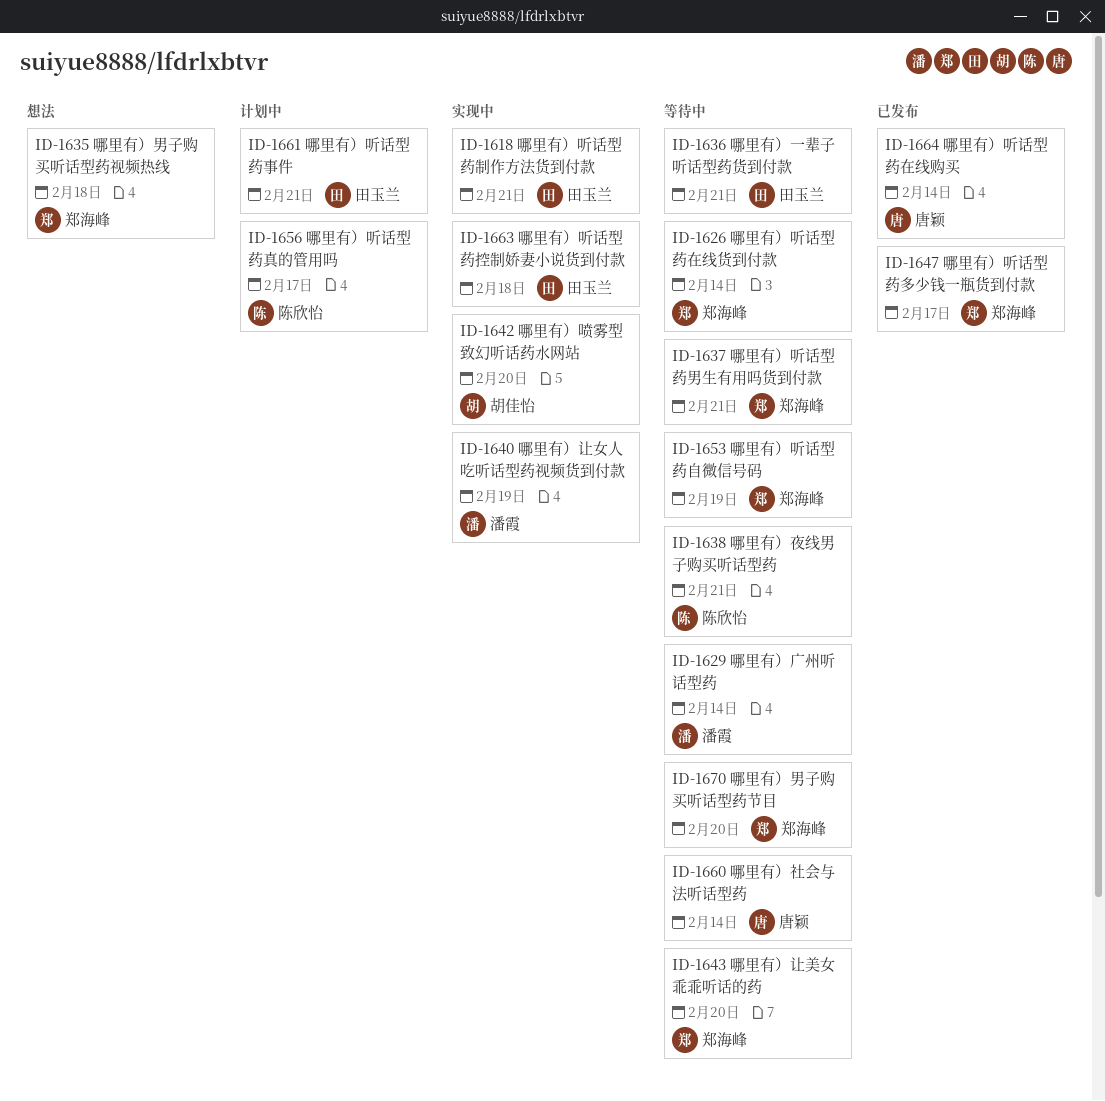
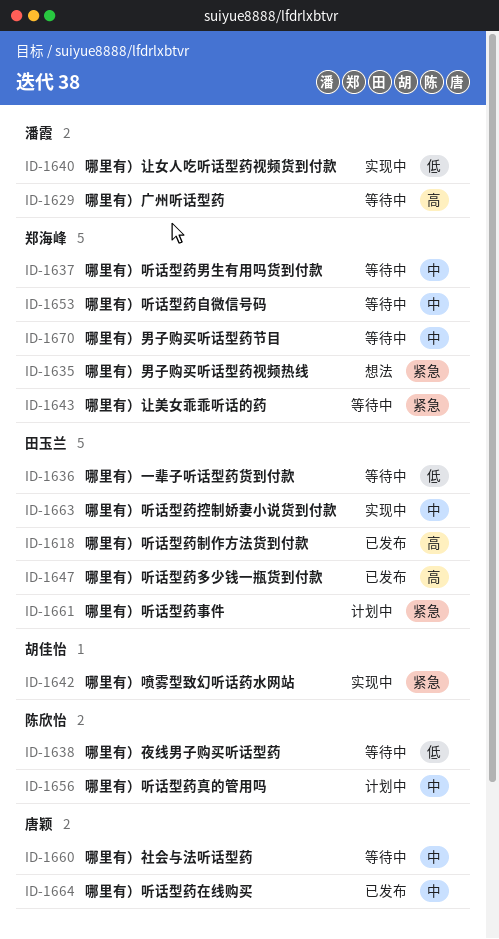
ID-1618, status: 实现中 -> 已发布
ID-1626: present -> none
ID-1647, owner: 郑海峰 -> 田玉兰

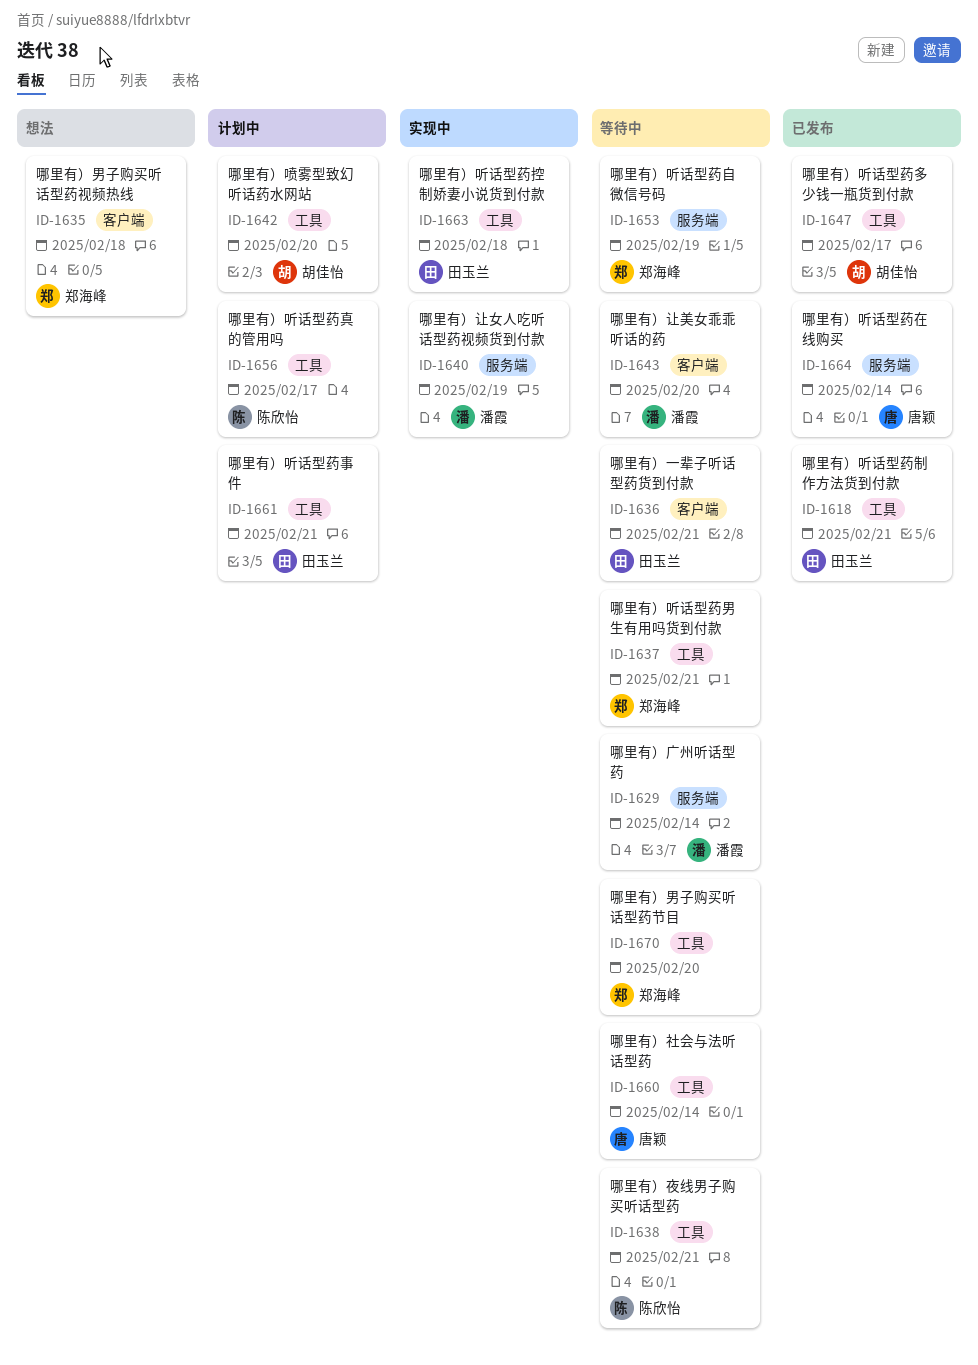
ID-1642, status: 实现中 -> 计划中
ID-1643, owner: 郑海峰 -> 潘霞
ID-1647, owner: 田玉兰 -> 胡佳怡

